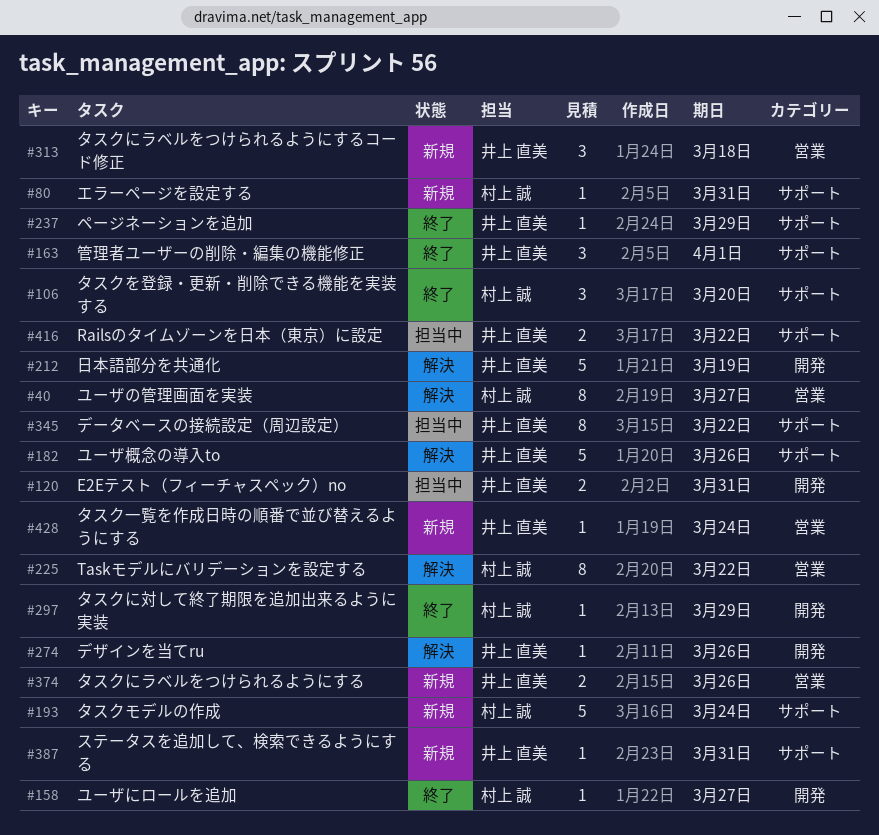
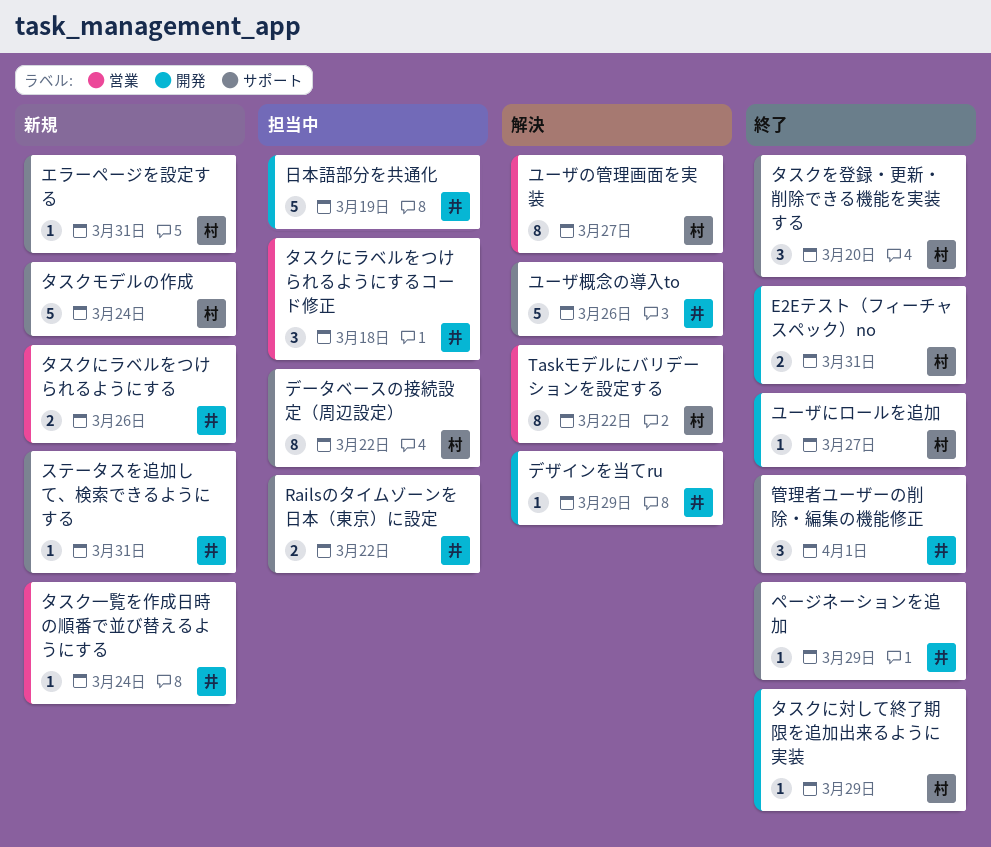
E2Eテスト（フィーチャスペック）no, status: 担当中 -> 終了
E2Eテスト（フィーチャスペック）no, owner: 井上 直美 -> 村上 誠
タスクにラベルをつけられるようにするコード修正, status: 新規 -> 担当中
デザインを当てru, due: Mar 26 -> Mar 29
データベースの接続設定（周辺設定）, owner: 井上 直美 -> 村上 誠
日本語部分を共通化, status: 解決 -> 担当中

